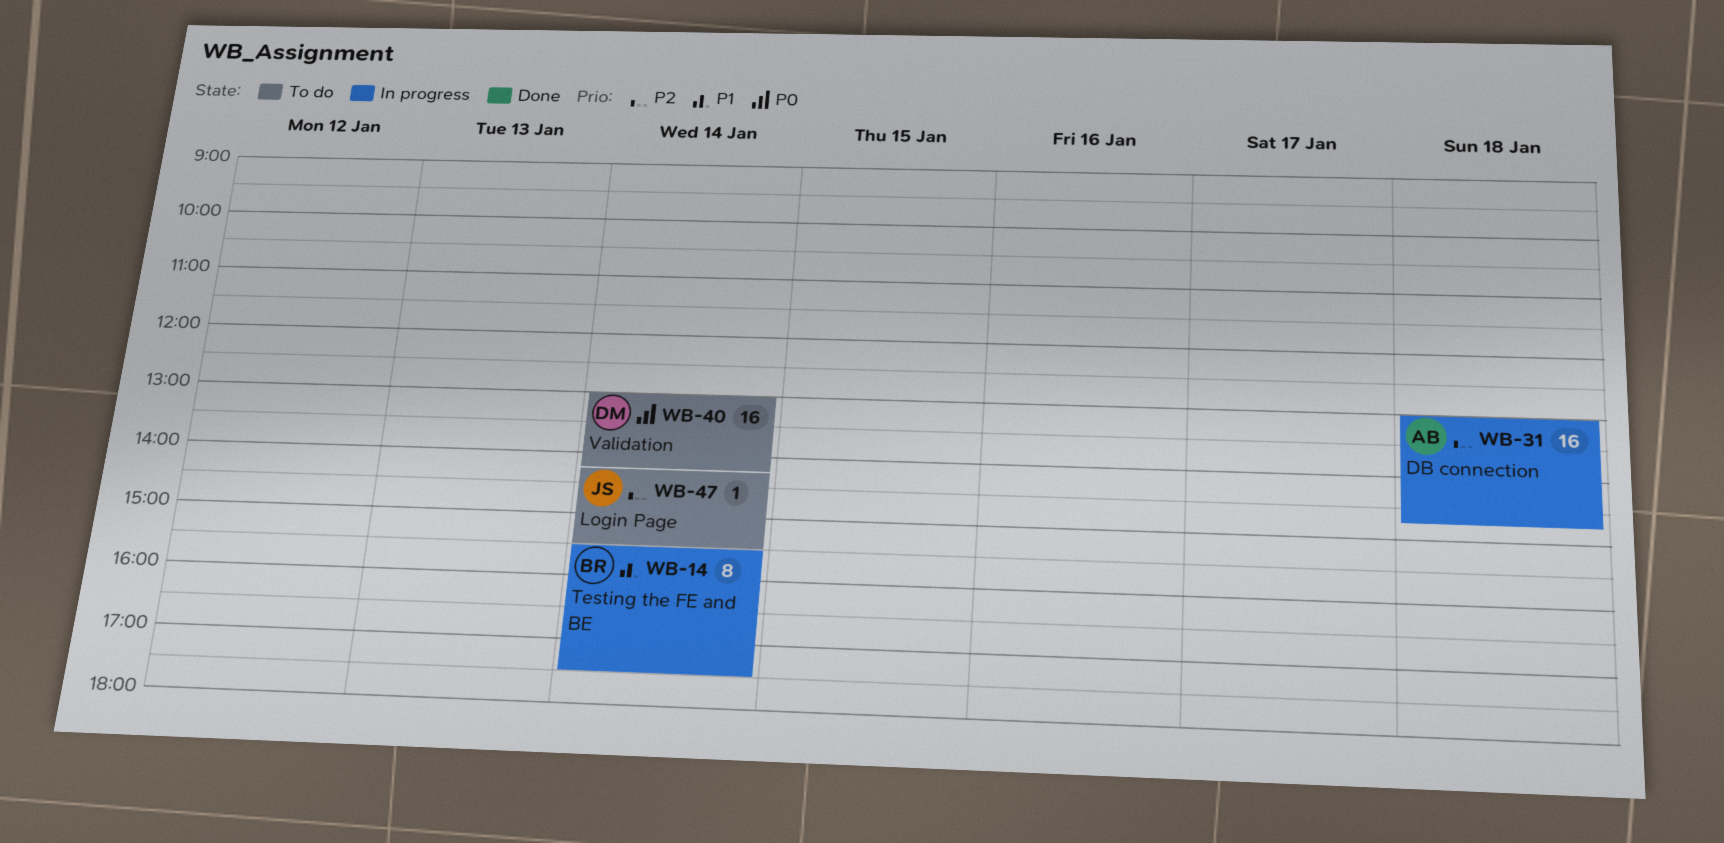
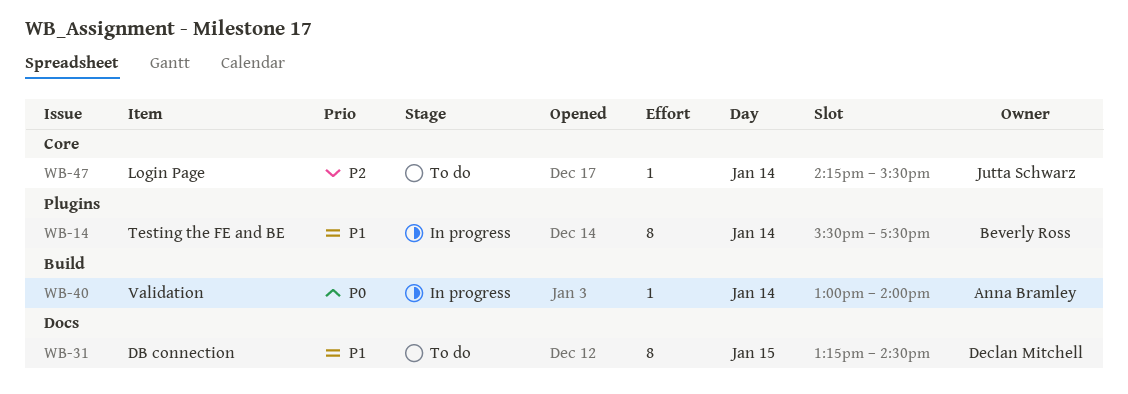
WB-31, status: In progress -> To do
WB-31, owner: Anna Bramley -> Declan Mitchell
WB-31, priority: P2 -> P1
WB-31, estimate: 16 -> 8
WB-31, day: Jan 18 -> Jan 15
WB-31, begins: 13:00 -> 13:15
WB-31, ends: 14:45 -> 14:30
WB-40, status: To do -> In progress
WB-40, owner: Declan Mitchell -> Anna Bramley
WB-40, estimate: 16 -> 1
WB-40, ends: 14:15 -> 14:00

